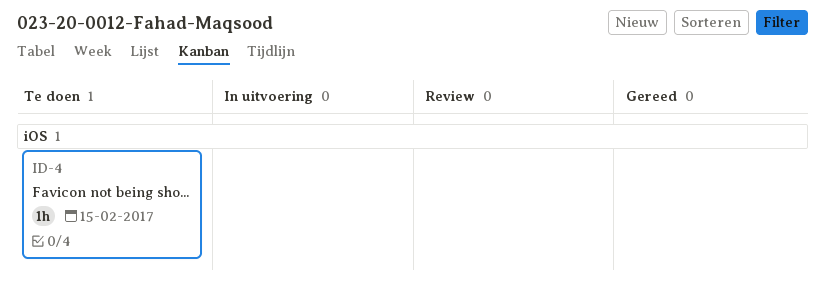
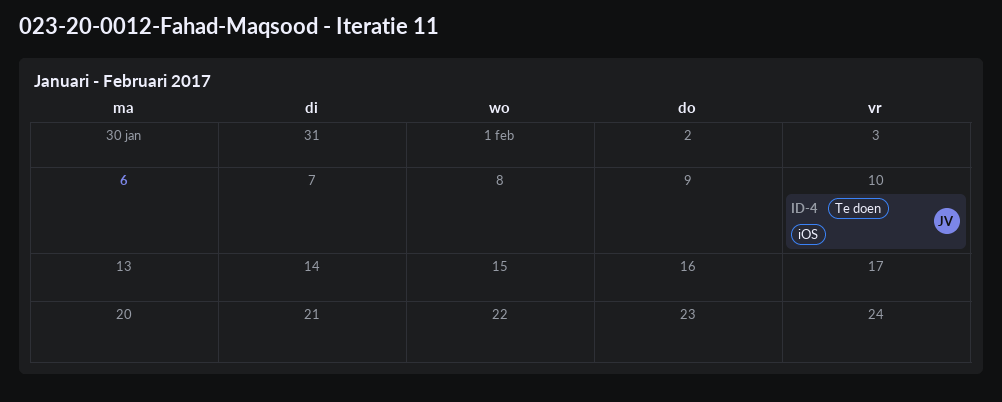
ID-4, due: Feb 15 -> Feb 10

